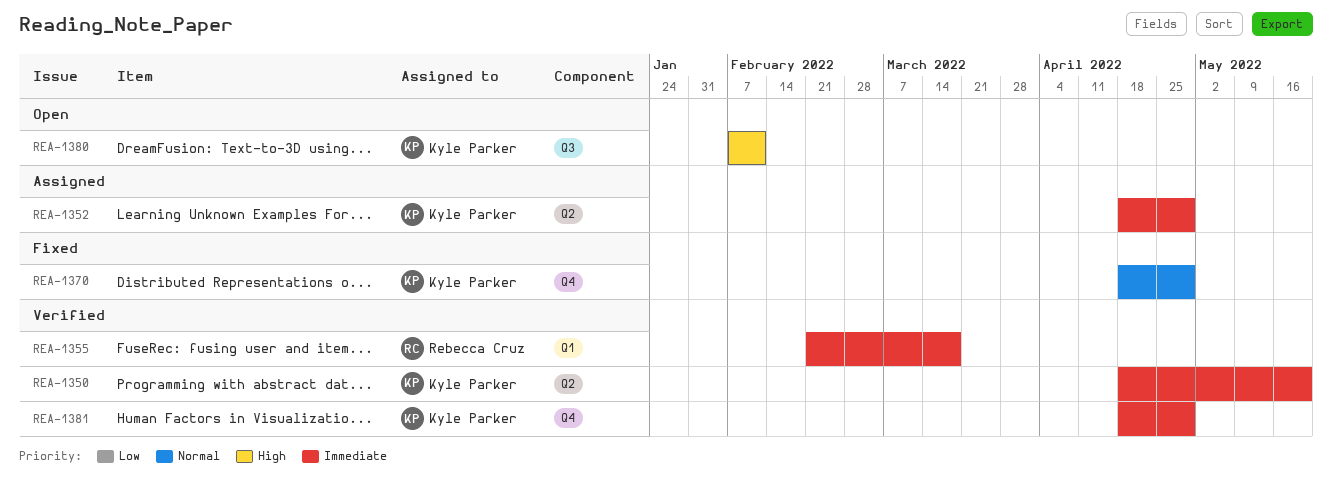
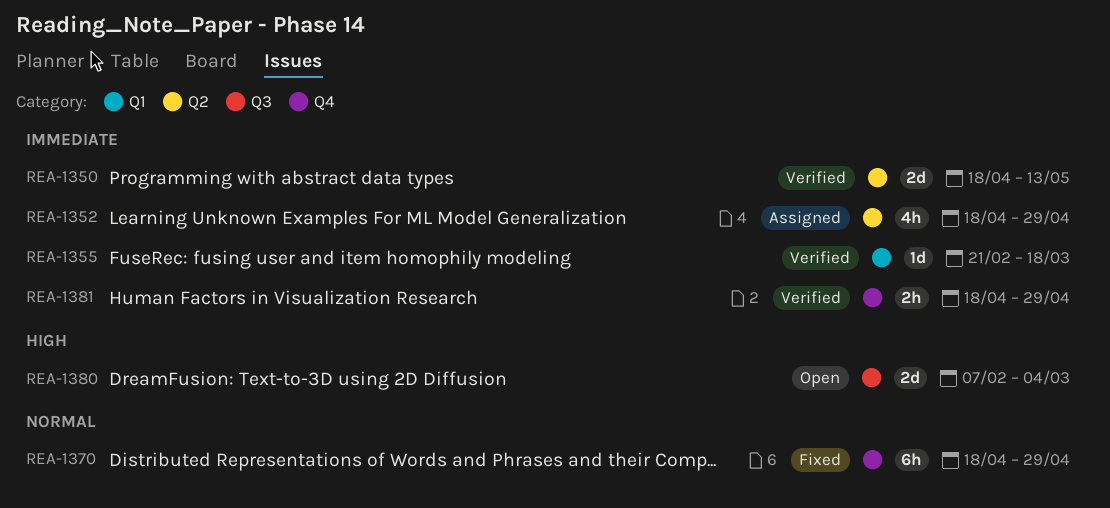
REA-1350, due: May 20 -> May 13
REA-1380, due: Feb 11 -> Mar 4

